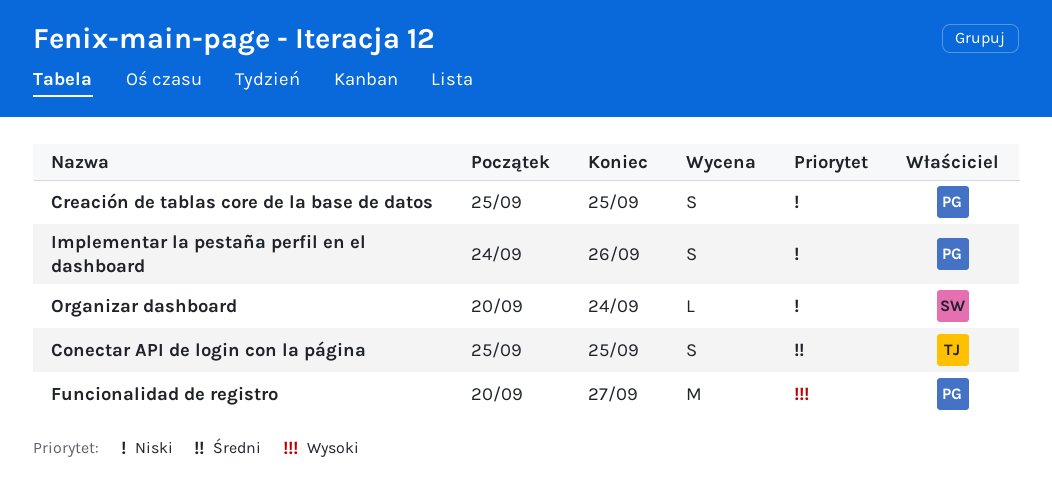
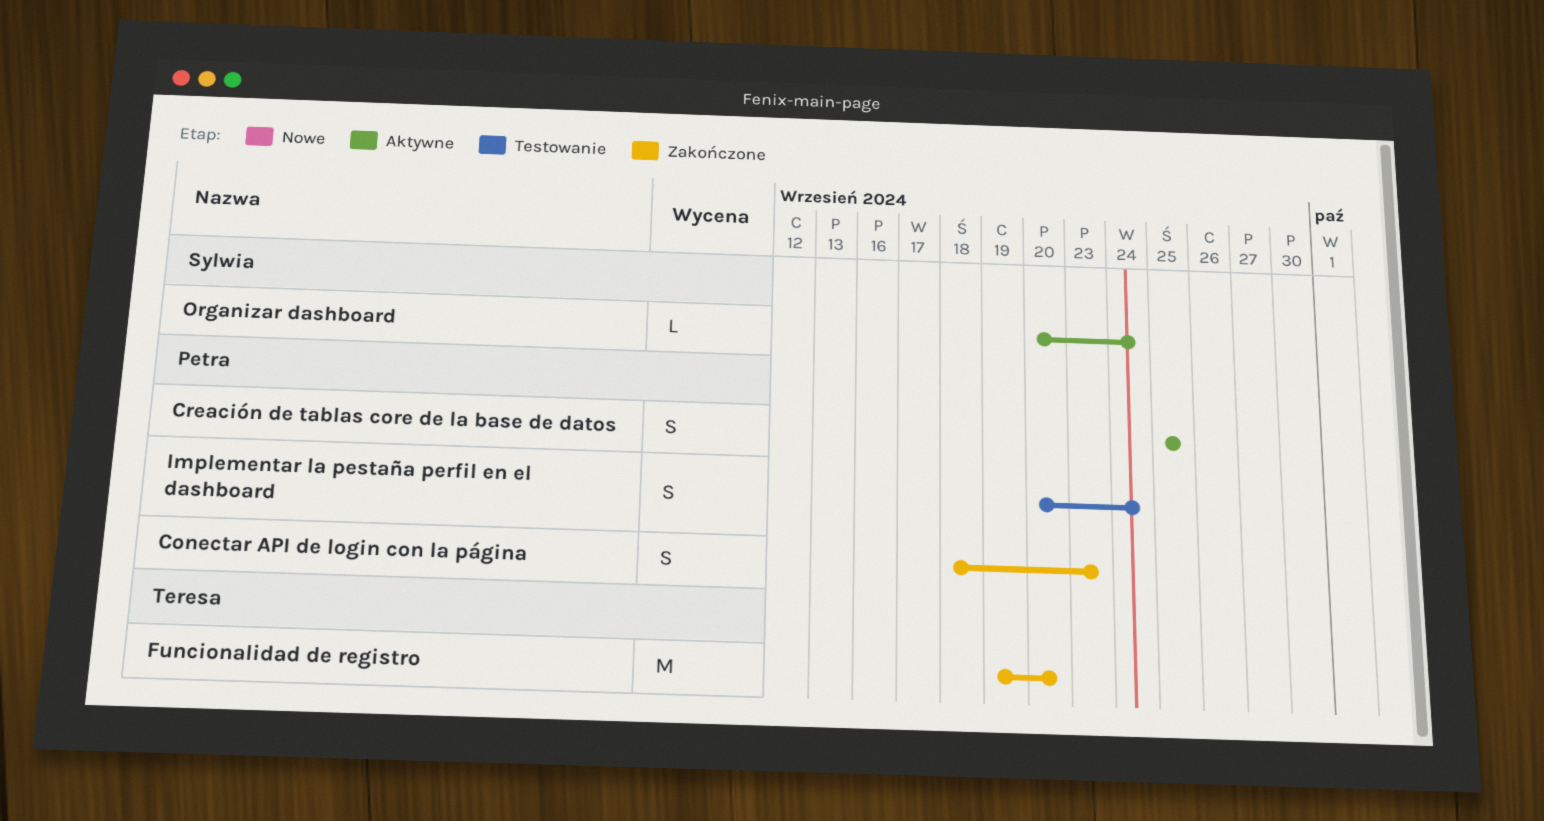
Conectar API de login con la página, owner: Teresa -> Petra
Conectar API de login con la página, start: Sep 25 -> Sep 18
Conectar API de login con la página, due: Sep 25 -> Sep 23
Funcionalidad de registro, owner: Petra -> Teresa
Funcionalidad de registro, start: Sep 20 -> Sep 19
Funcionalidad de registro, due: Sep 27 -> Sep 20
Implementar la pestaña perfil en el dashboard, start: Sep 24 -> Sep 20
Implementar la pestaña perfil en el dashboard, due: Sep 26 -> Sep 24

